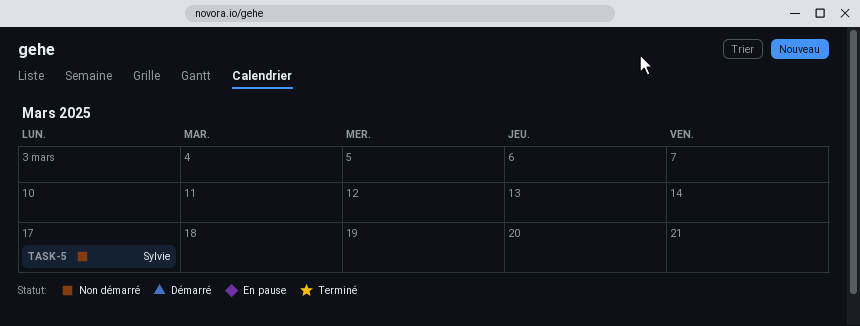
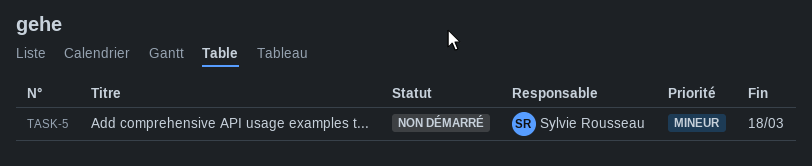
TASK-5, due: Mar 17 -> Mar 18

